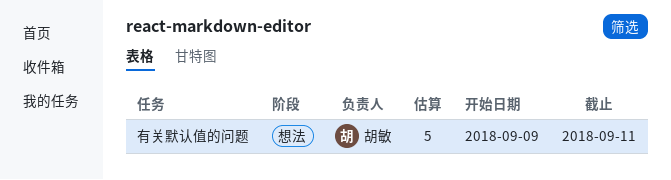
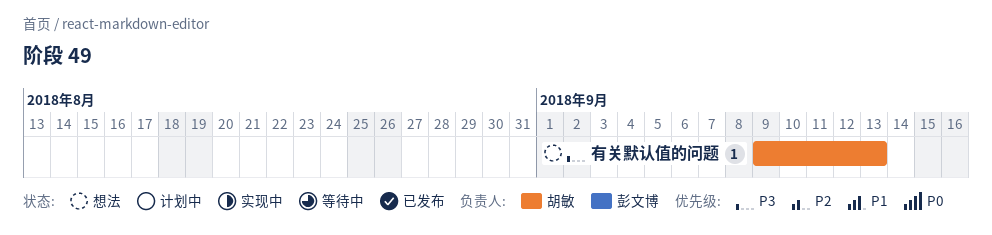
有关默认值的问题, estimate: 5 -> 1
有关默认值的问题, due: Sep 11 -> Sep 13

